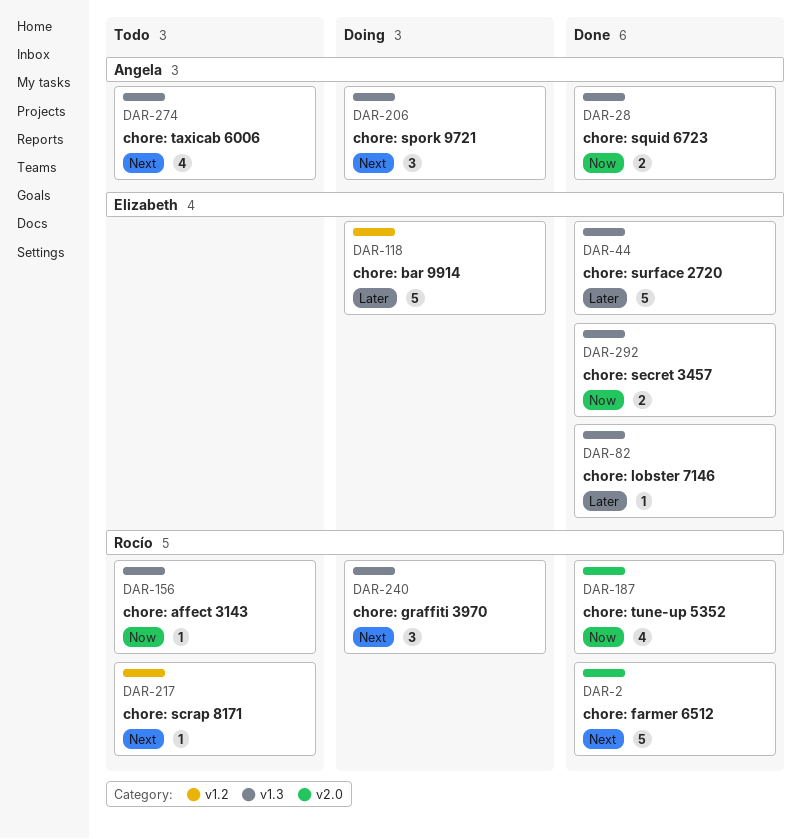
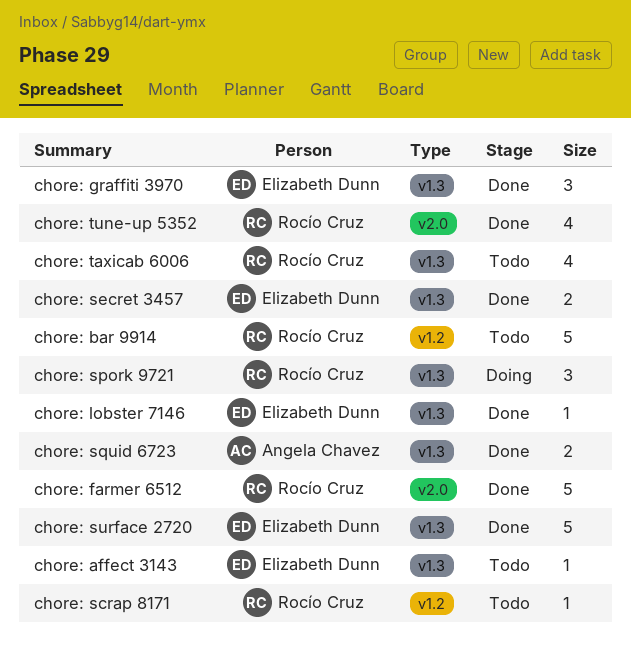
chore: affect 3143, owner: Rocío Cruz -> Elizabeth Dunn
chore: bar 9914, status: Doing -> Todo
chore: bar 9914, owner: Elizabeth Dunn -> Rocío Cruz
chore: graffiti 3970, status: Doing -> Done
chore: graffiti 3970, owner: Rocío Cruz -> Elizabeth Dunn
chore: spork 9721, owner: Angela Chavez -> Rocío Cruz
chore: taxicab 6006, owner: Angela Chavez -> Rocío Cruz

